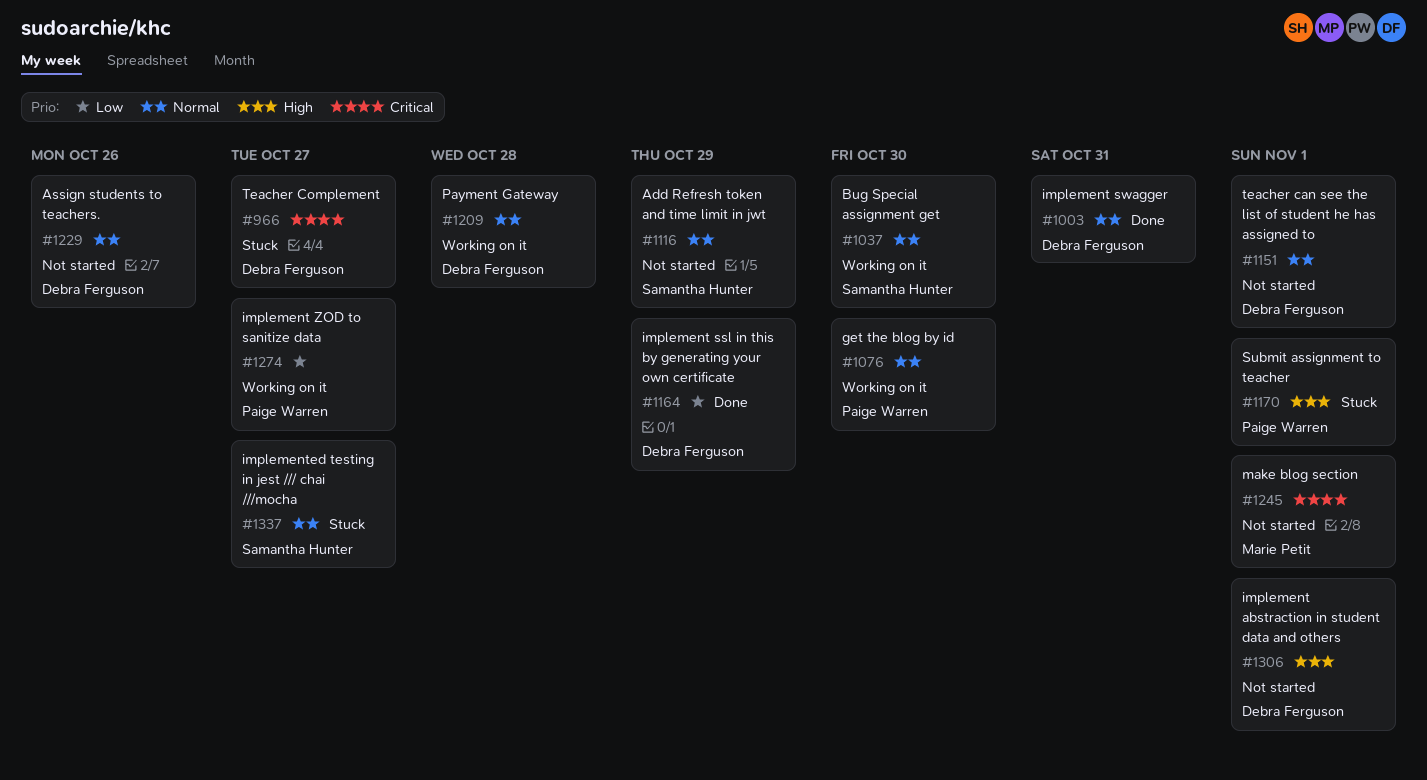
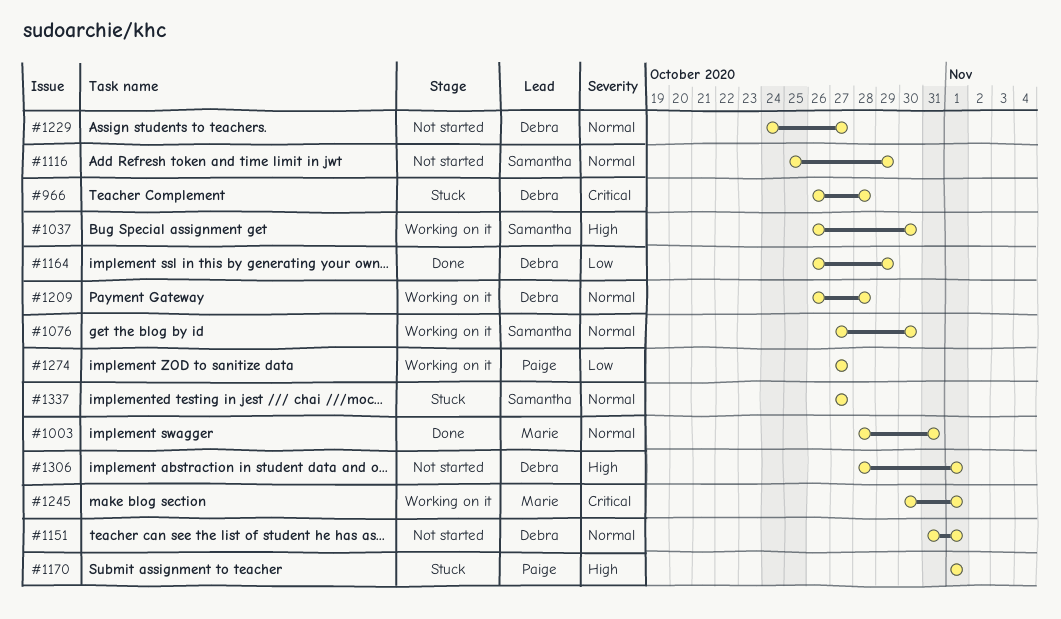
#966, due: Oct 27 -> Oct 28
#1003, owner: Debra Ferguson -> Marie Petit
#1037, priority: Normal -> High
#1076, owner: Paige Warren -> Samantha Hunter
#1229, due: Oct 26 -> Oct 27
#1245, status: Not started -> Working on it

